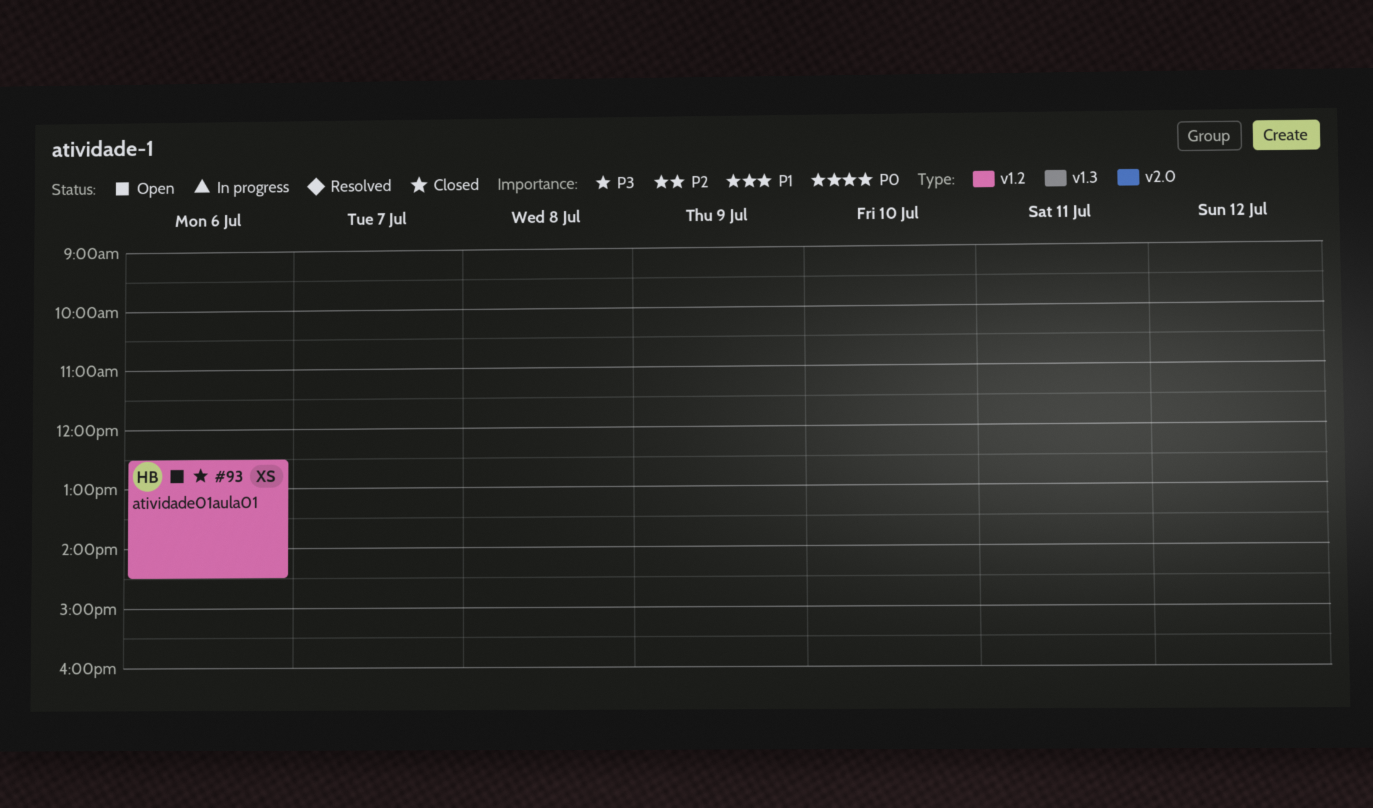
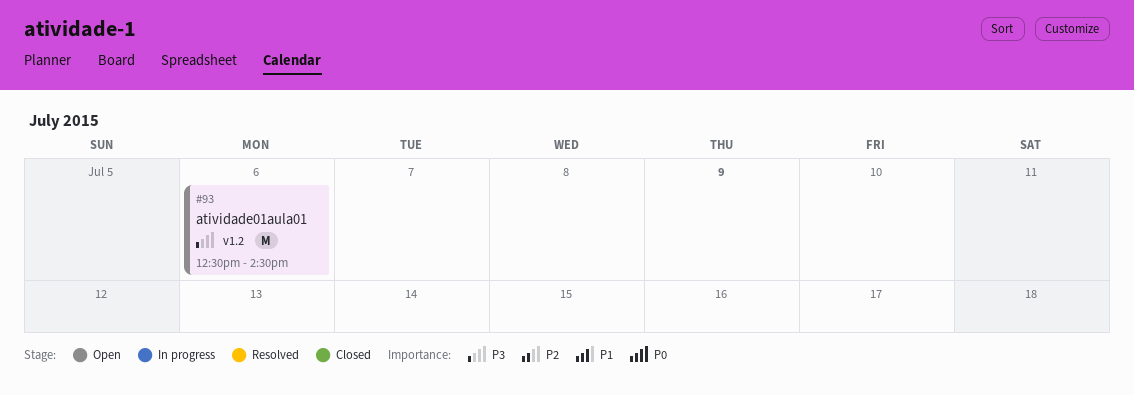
#93, estimate: XS -> M

